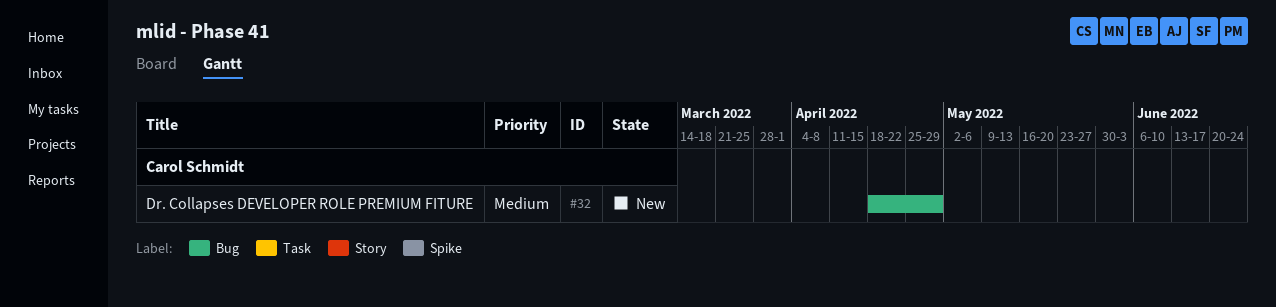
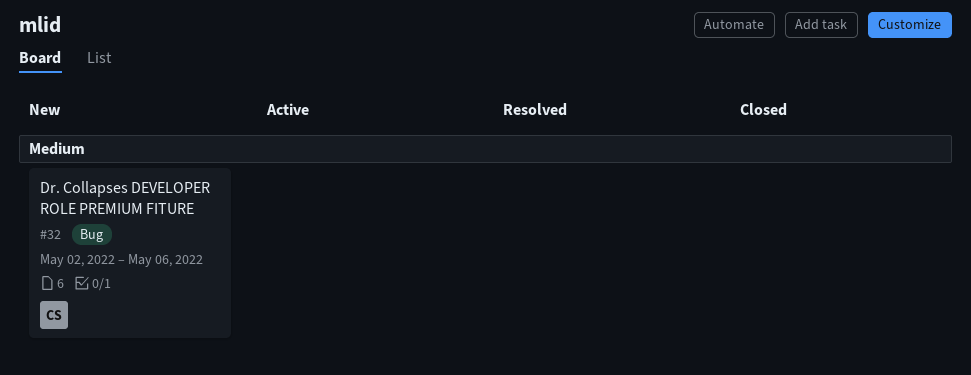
#32, start: Apr 18 -> May 2
#32, due: Apr 29 -> May 6

